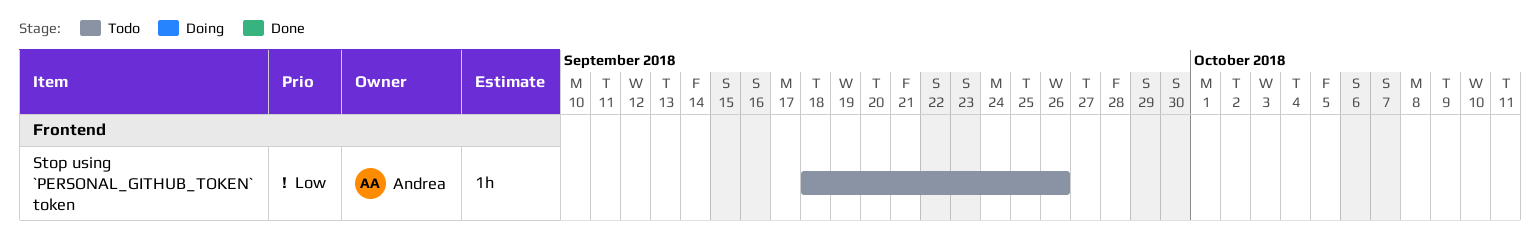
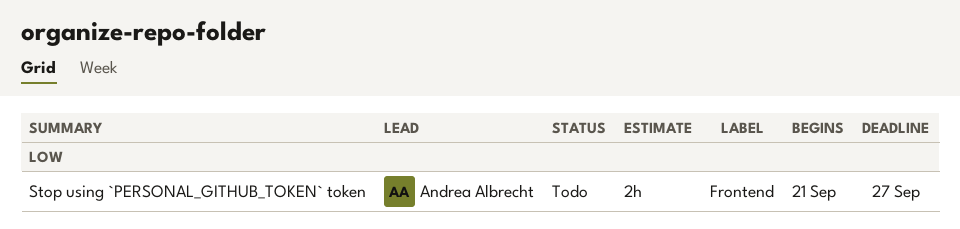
Stop using `PERSONAL_GITHUB_TOKEN` token, estimate: 1h -> 2h
Stop using `PERSONAL_GITHUB_TOKEN` token, start: Sep 18 -> Sep 21
Stop using `PERSONAL_GITHUB_TOKEN` token, due: Sep 26 -> Sep 27

